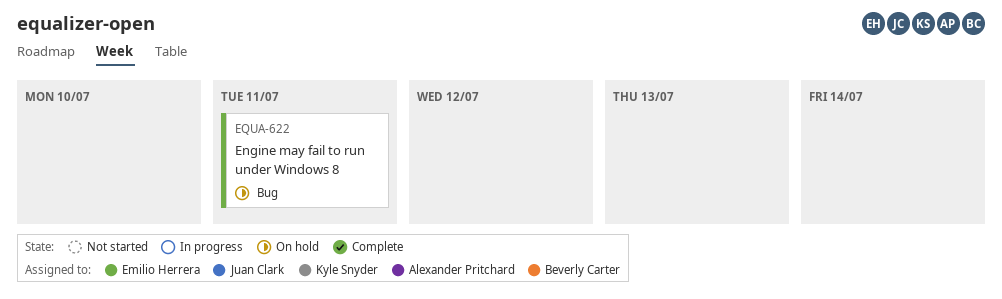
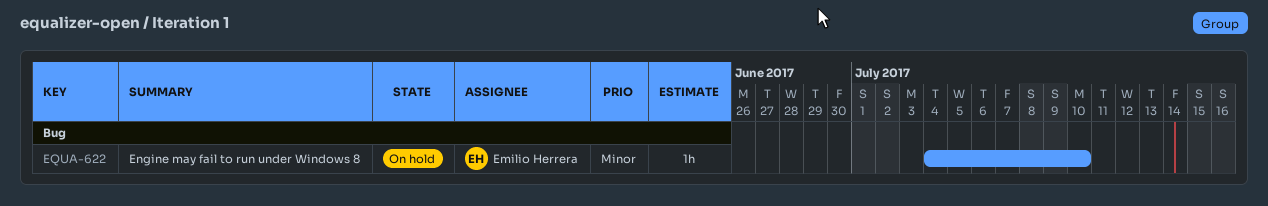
EQUA-622, due: Jul 11 -> Jul 10

